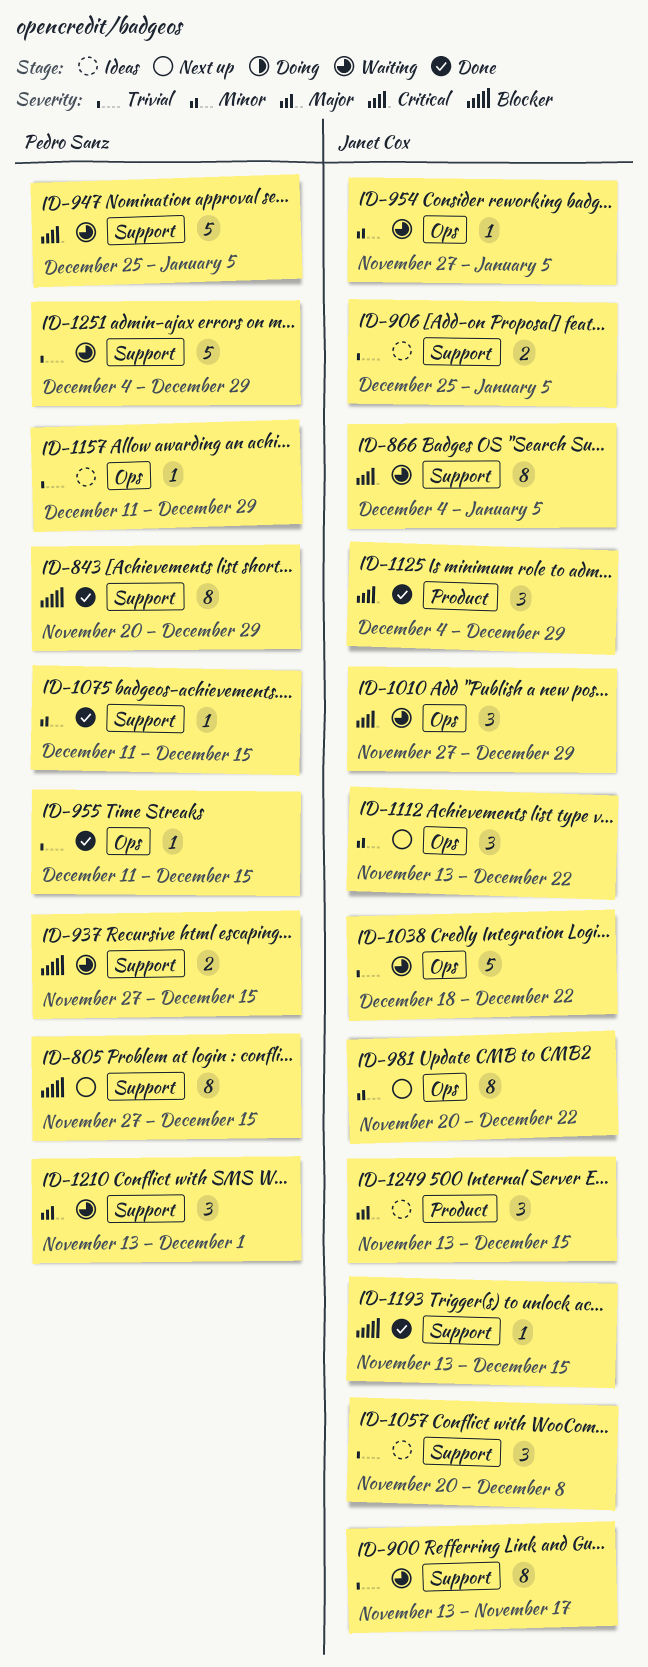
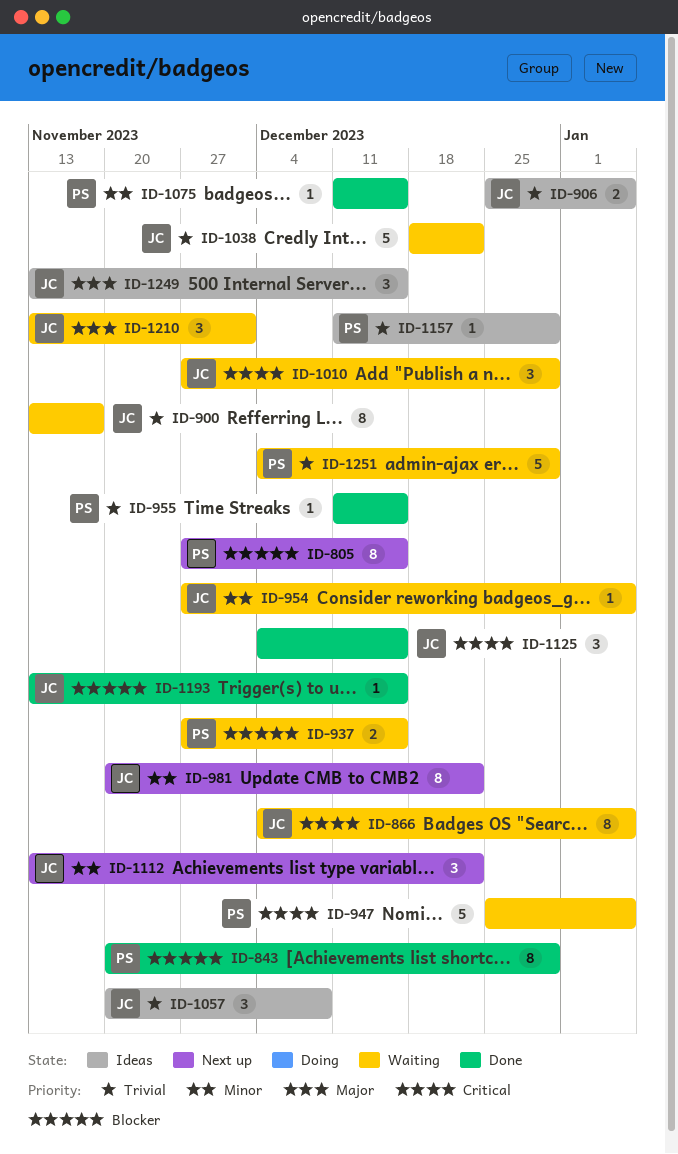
ID-1125, due: Dec 29 -> Dec 15
ID-1210, owner: Pedro Sanz -> Janet Cox

